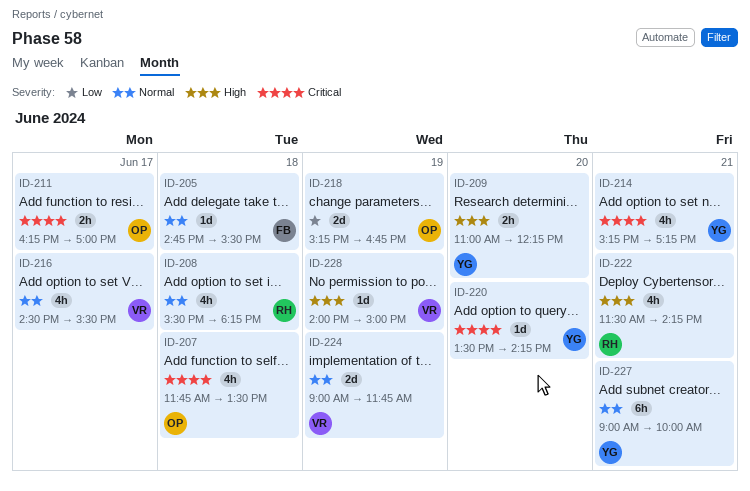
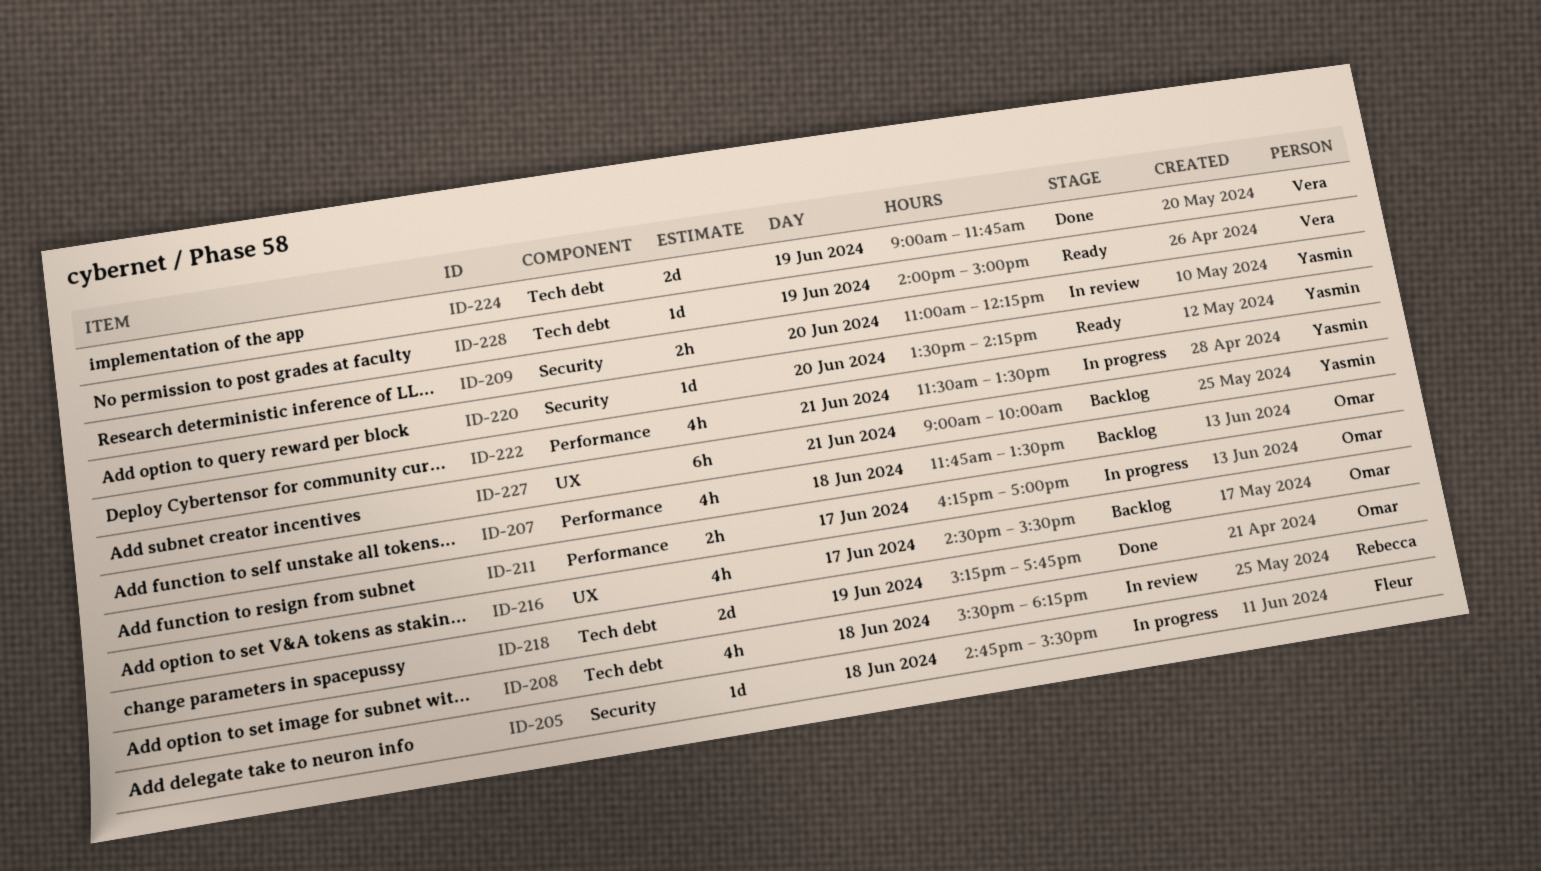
ID-214: present -> none
ID-216, owner: Vera -> Omar
ID-218, ends: 16:45 -> 17:45
ID-222, owner: Rebecca -> Yasmin
ID-222, ends: 14:15 -> 13:30

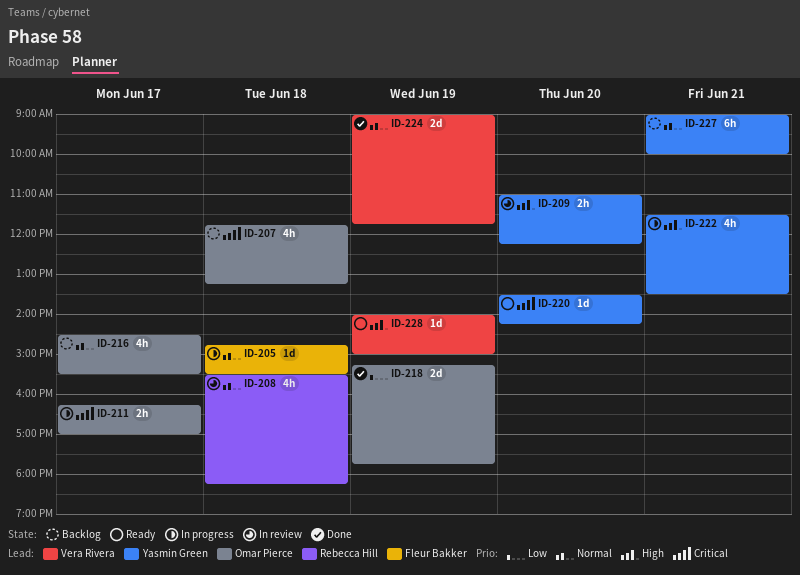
ID-207, ends: 13:30 -> 13:15

